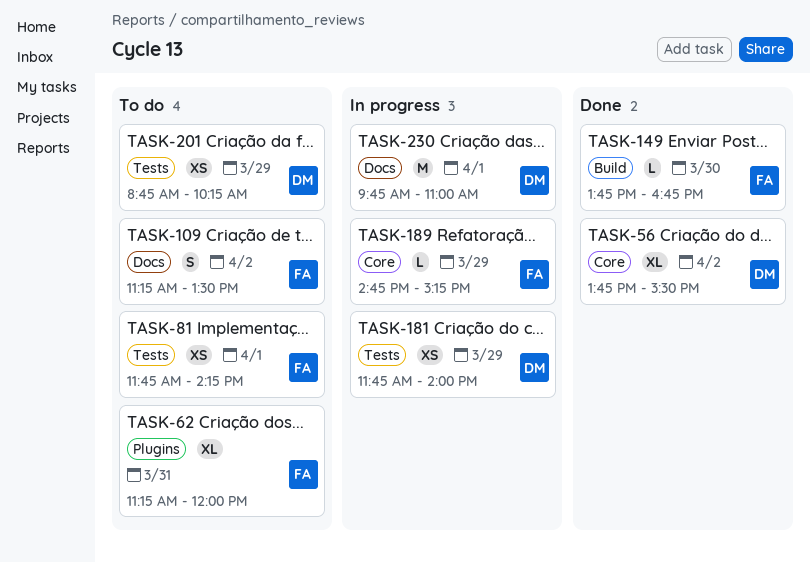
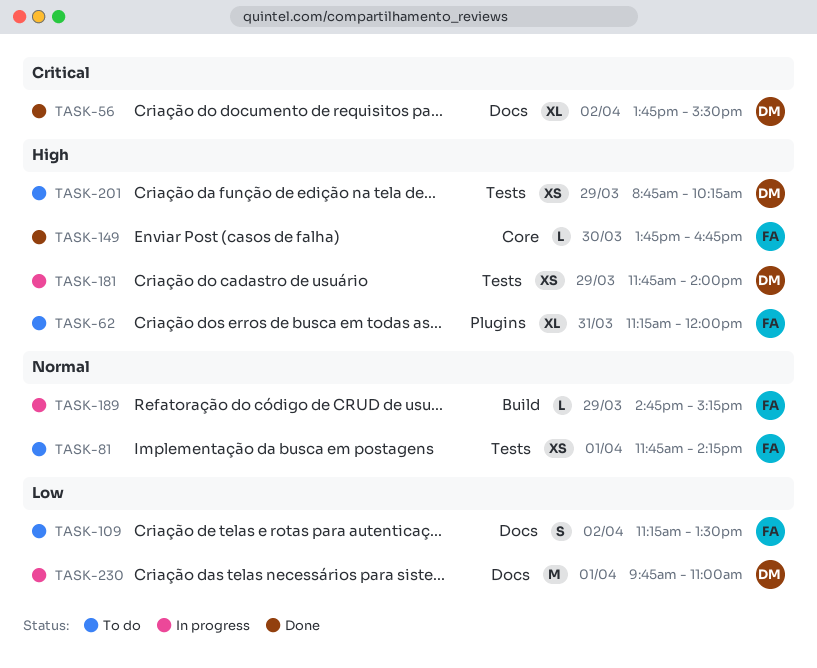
TASK-56, label: Core -> Docs
TASK-149, label: Build -> Core
TASK-189, label: Core -> Build

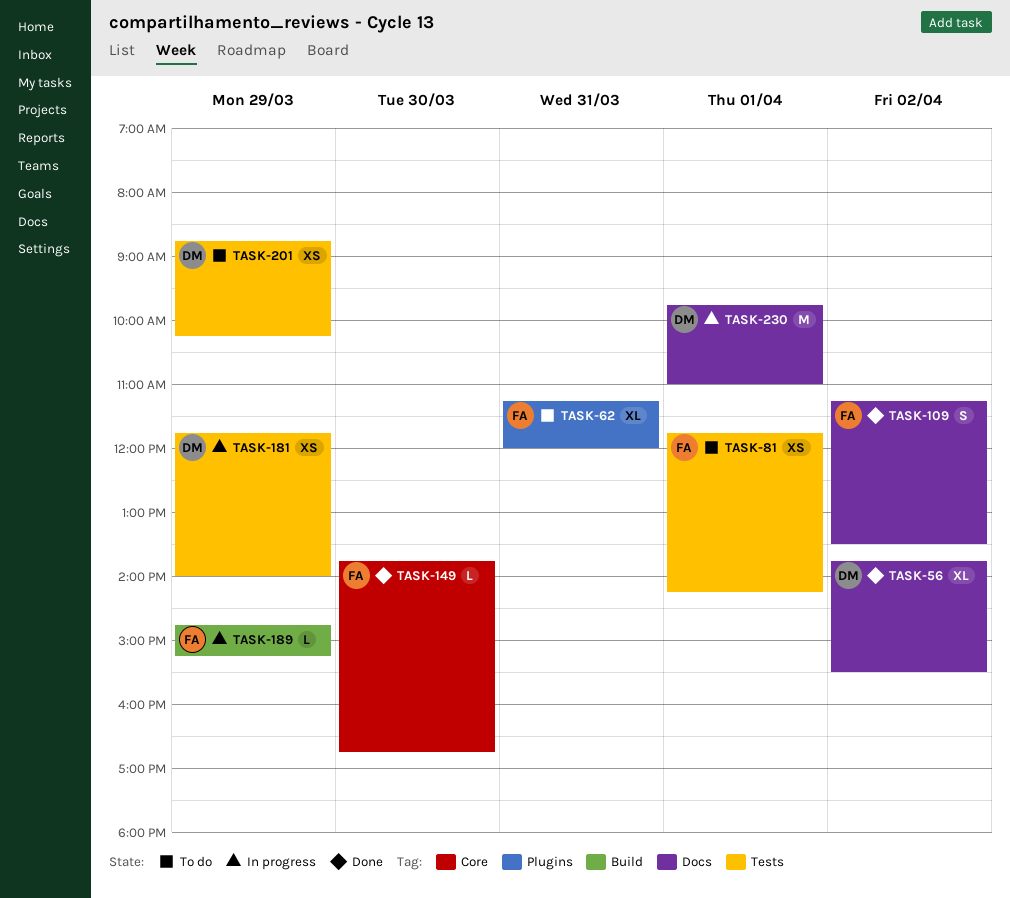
TASK-109, status: To do -> Done

